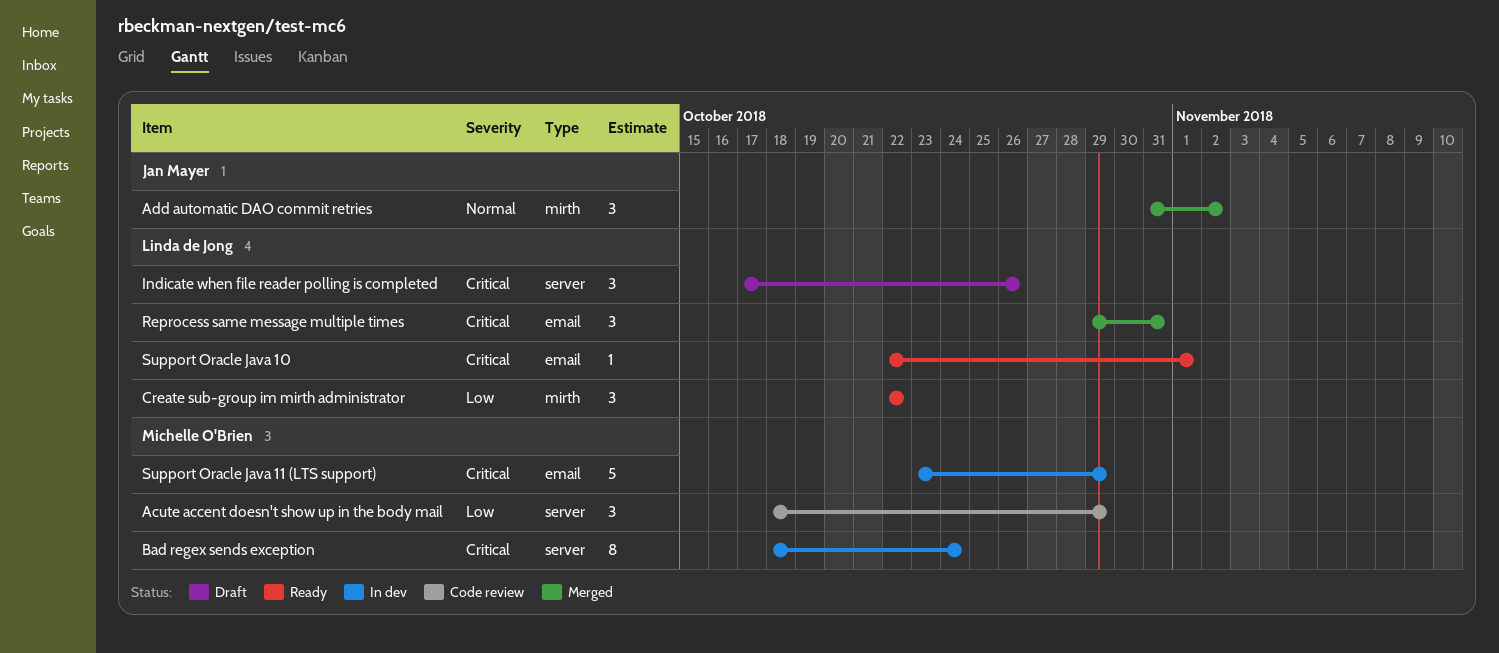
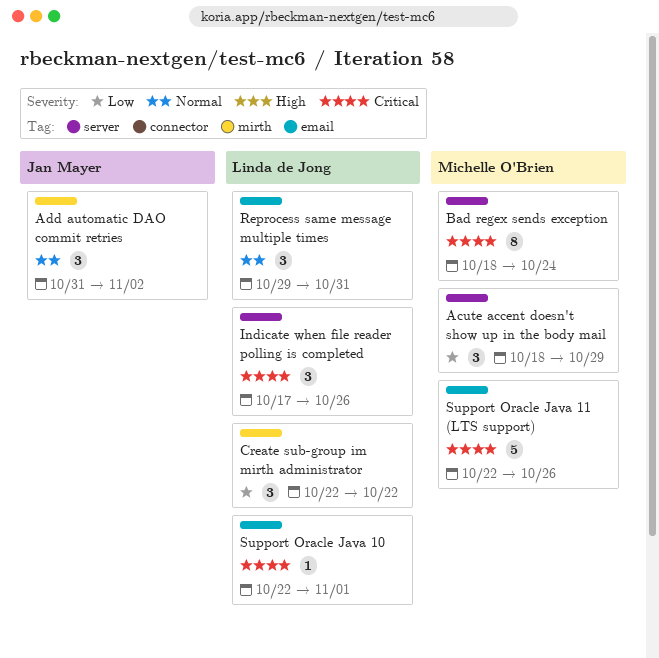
Reprocess same message multiple times, priority: Critical -> Normal
Support Oracle Java 11 (LTS support), start: Oct 23 -> Oct 22
Support Oracle Java 11 (LTS support), due: Oct 29 -> Oct 26

